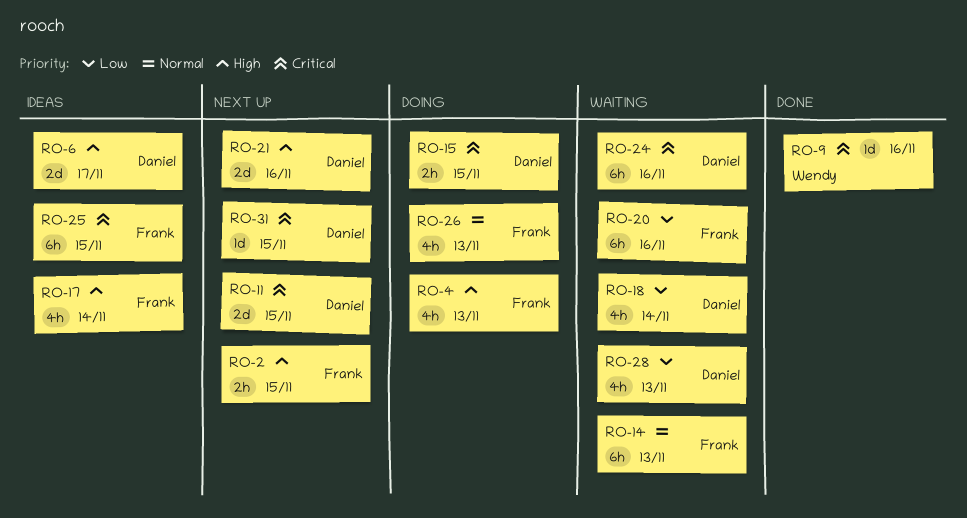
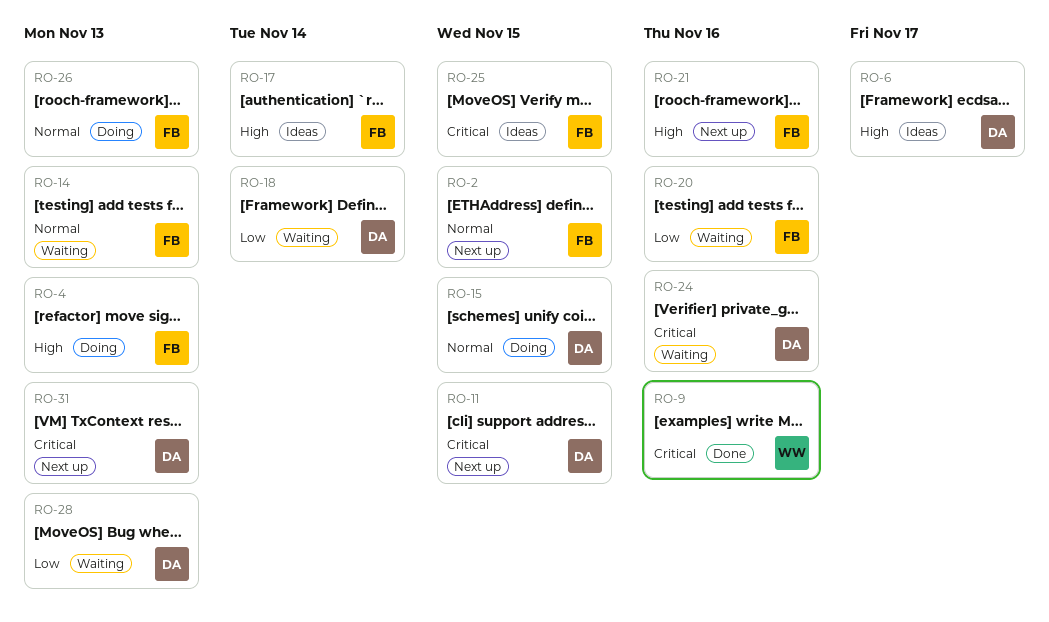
RO-2, priority: High -> Normal
RO-15, priority: Critical -> Normal
RO-21, owner: Daniel -> Frank
RO-31, due: Nov 15 -> Nov 13

